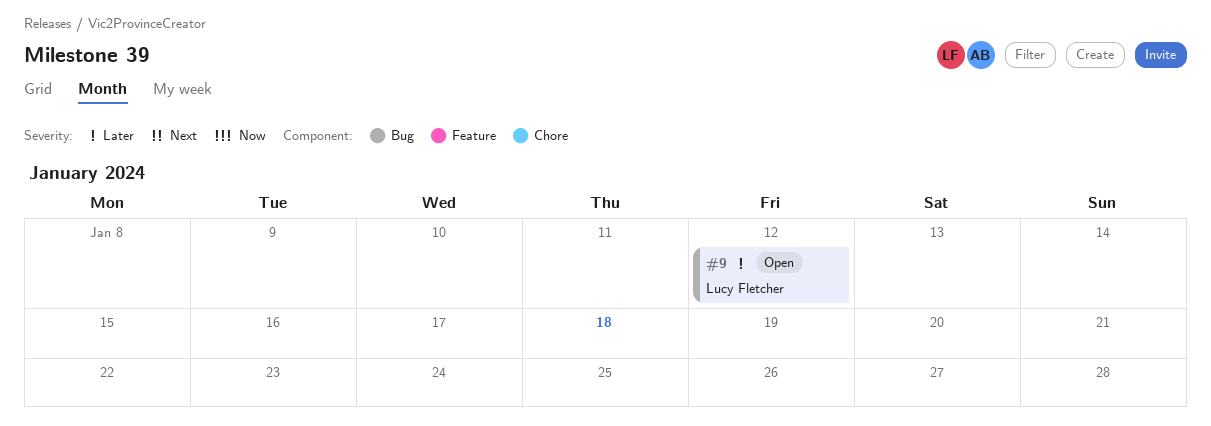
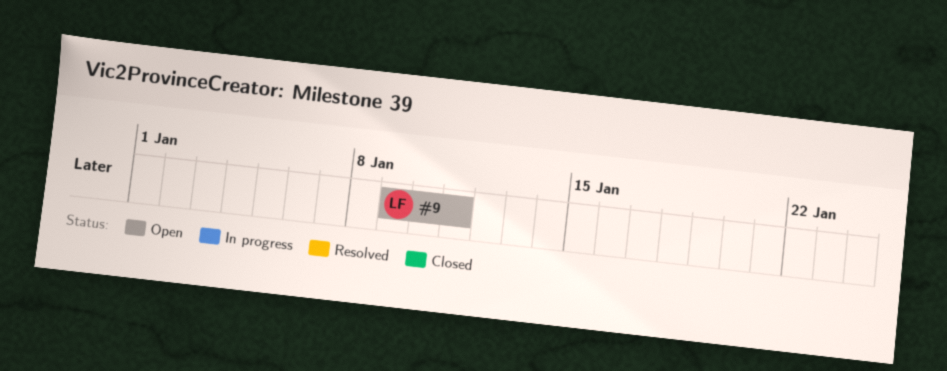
#9, due: Jan 12 -> Jan 11

